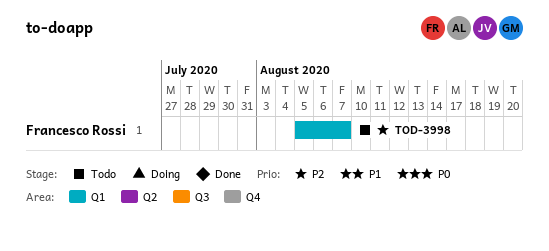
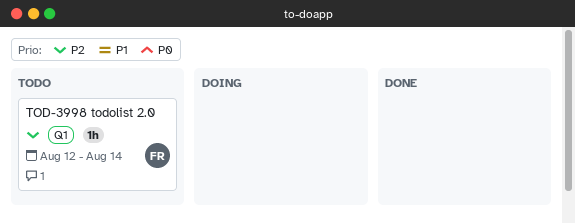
TOD-3998, start: Aug 5 -> Aug 12
TOD-3998, due: Aug 7 -> Aug 14

